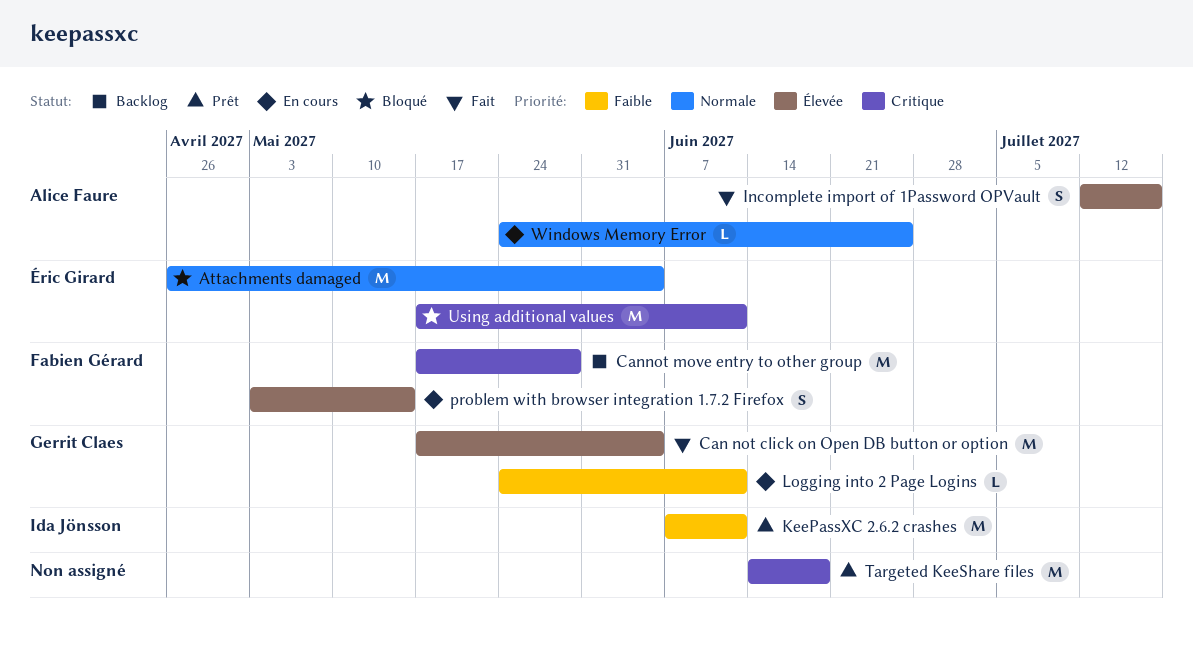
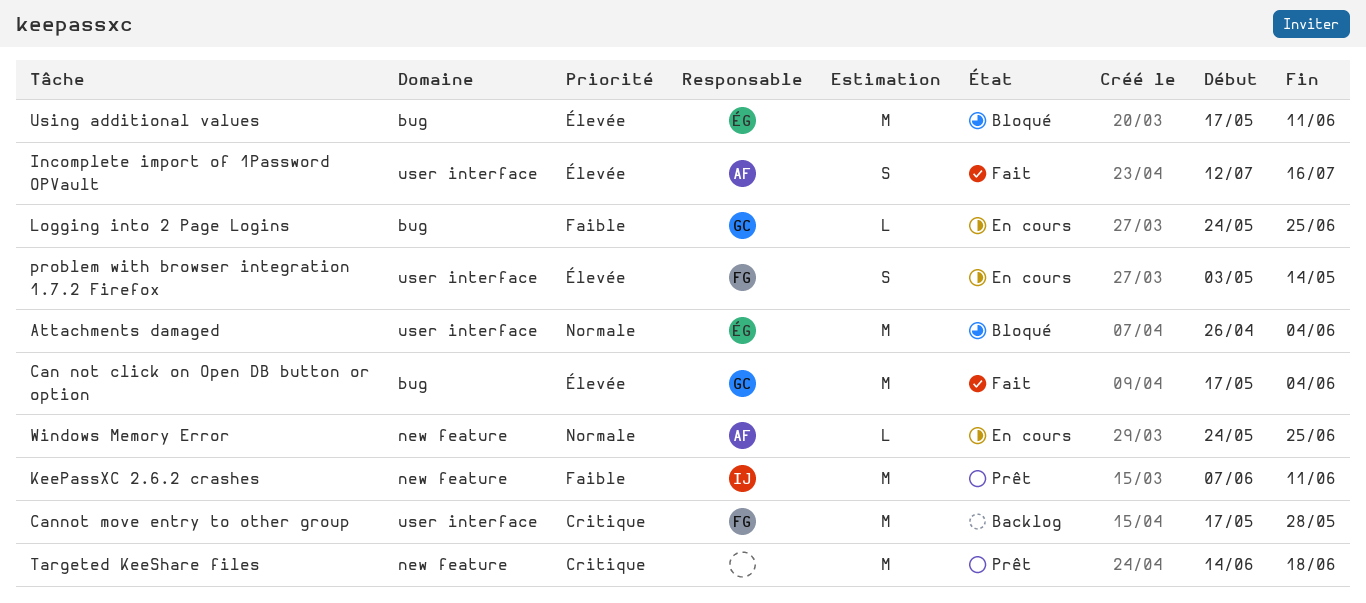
Logging into 2 Page Logins, due: Jun 11 -> Jun 25
Using additional values, priority: Critique -> Élevée

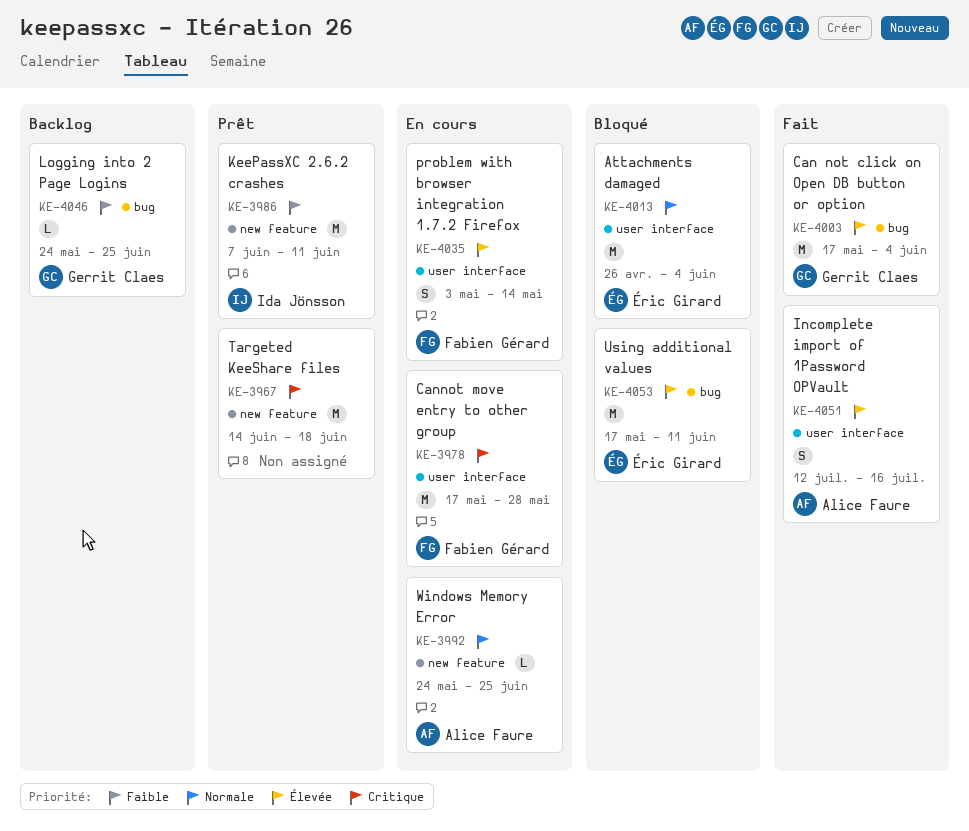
Cannot move entry to other group, status: Backlog -> En cours
Logging into 2 Page Logins, status: En cours -> Backlog

